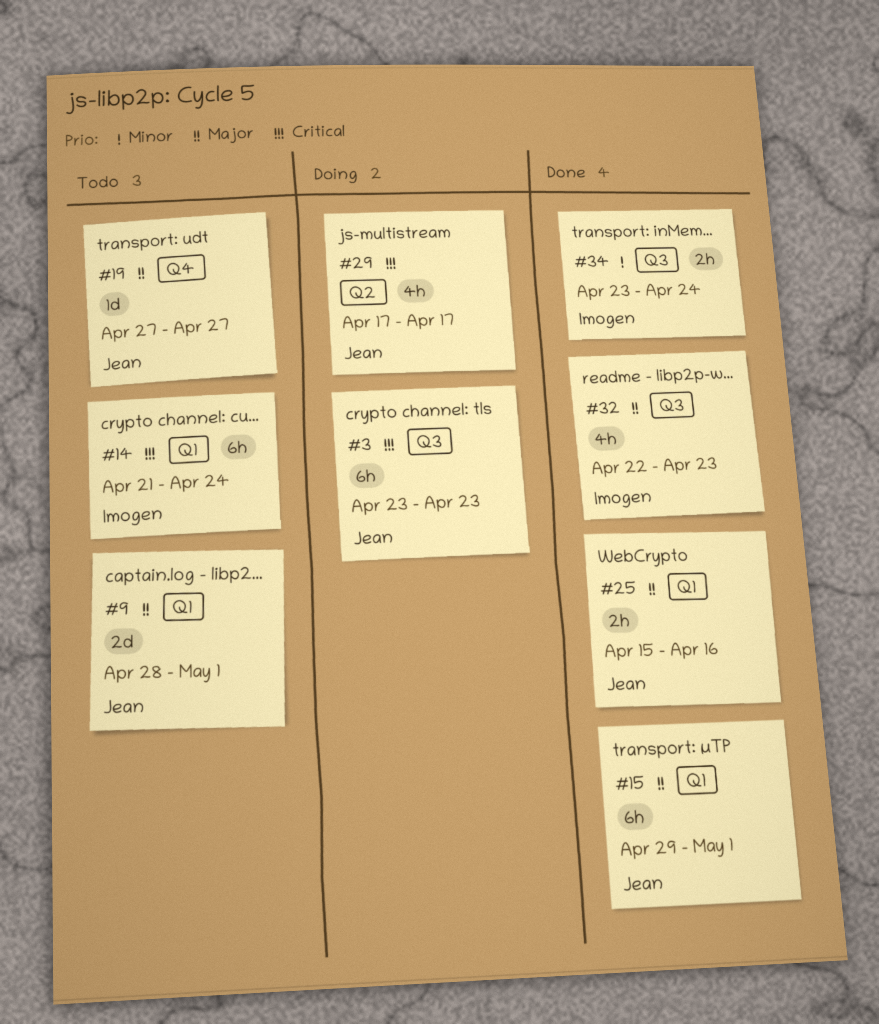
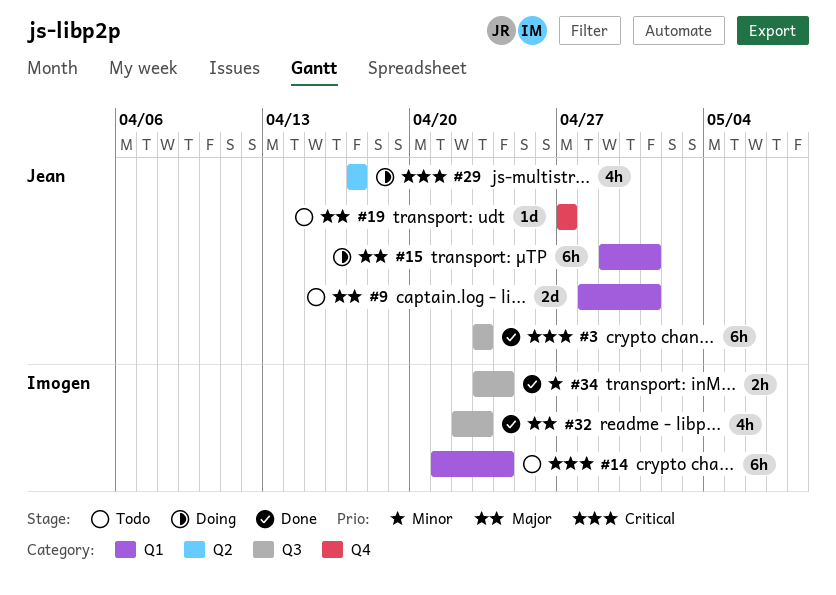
#3, status: Doing -> Done
#15, status: Done -> Doing
#25: present -> none

